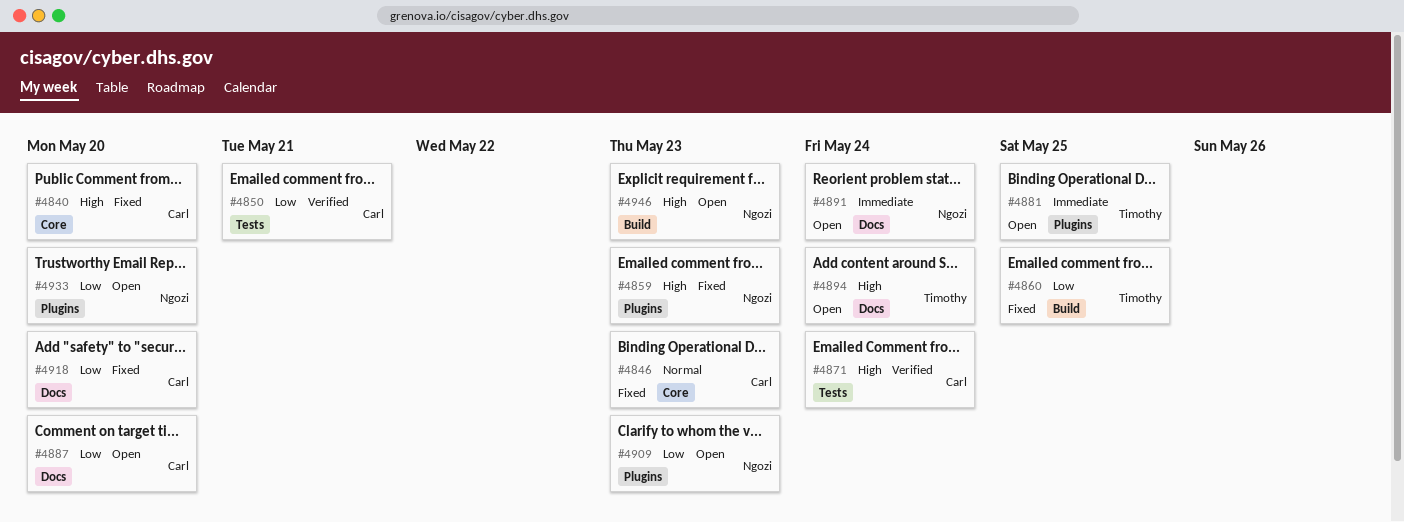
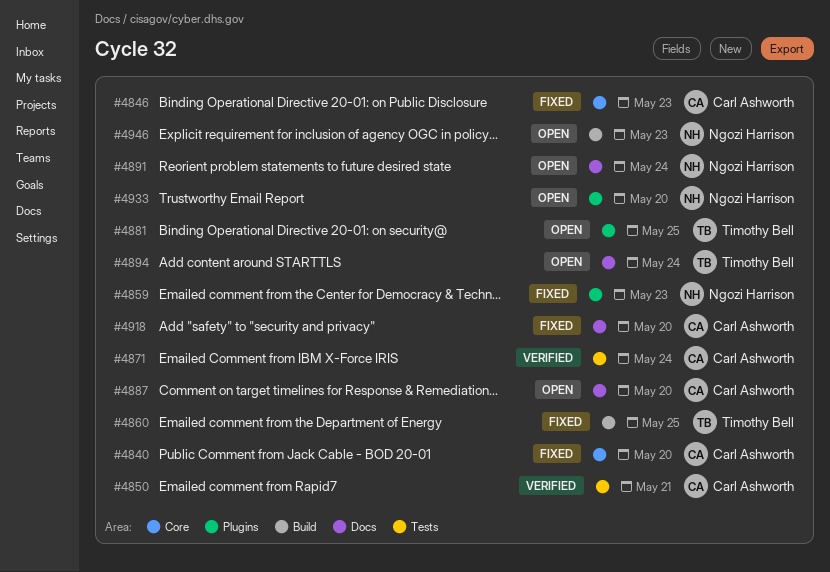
#4909: present -> none

